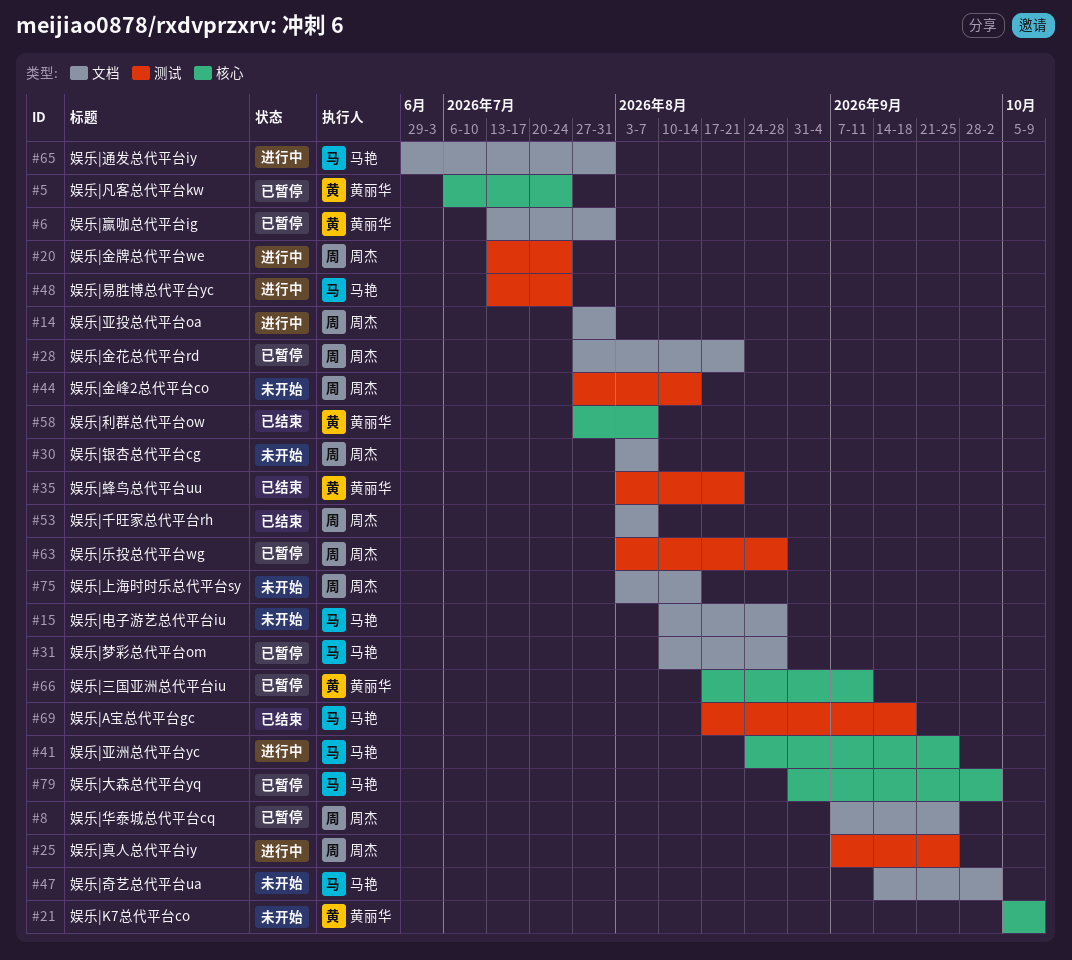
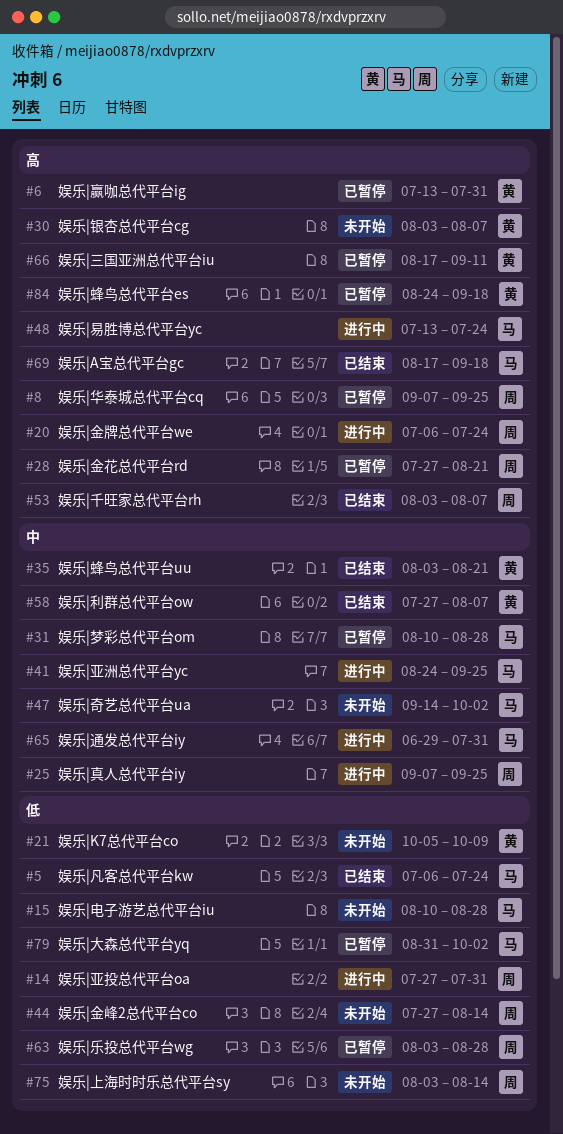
#5, status: 已暂停 -> 已结束
#5, owner: 黄丽华 -> 马艳
#20, start: Jul 13 -> Jul 6
#30, owner: 周杰 -> 黄丽华
#84: none -> present

